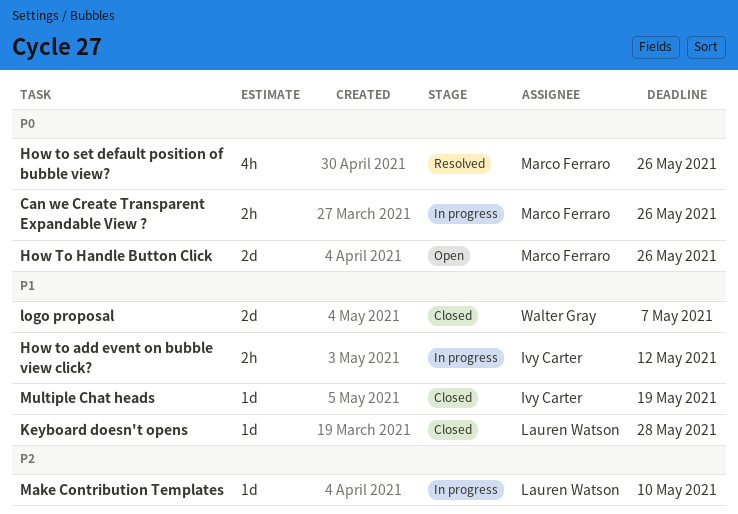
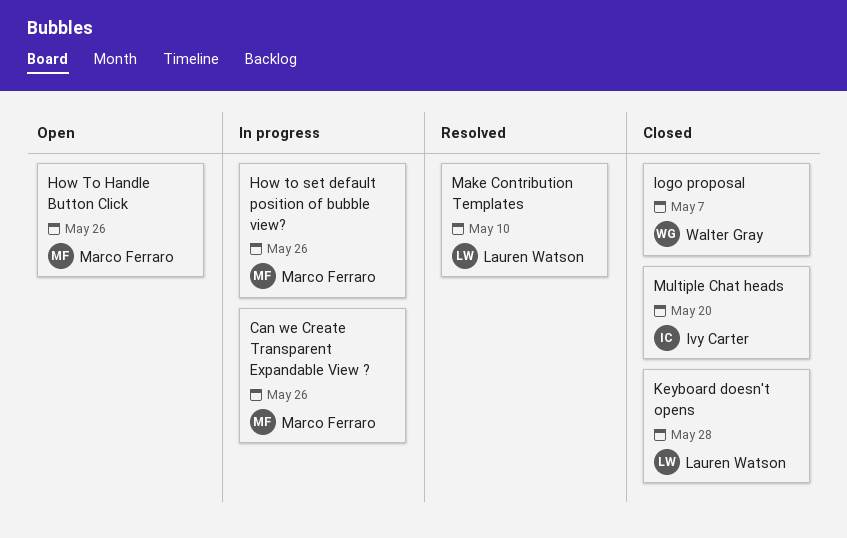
How to add event on bubble view click?: present -> none
How to set default position of bubble view?, status: Resolved -> In progress
Make Contribution Templates, status: In progress -> Resolved
Multiple Chat heads, due: May 19 -> May 20

